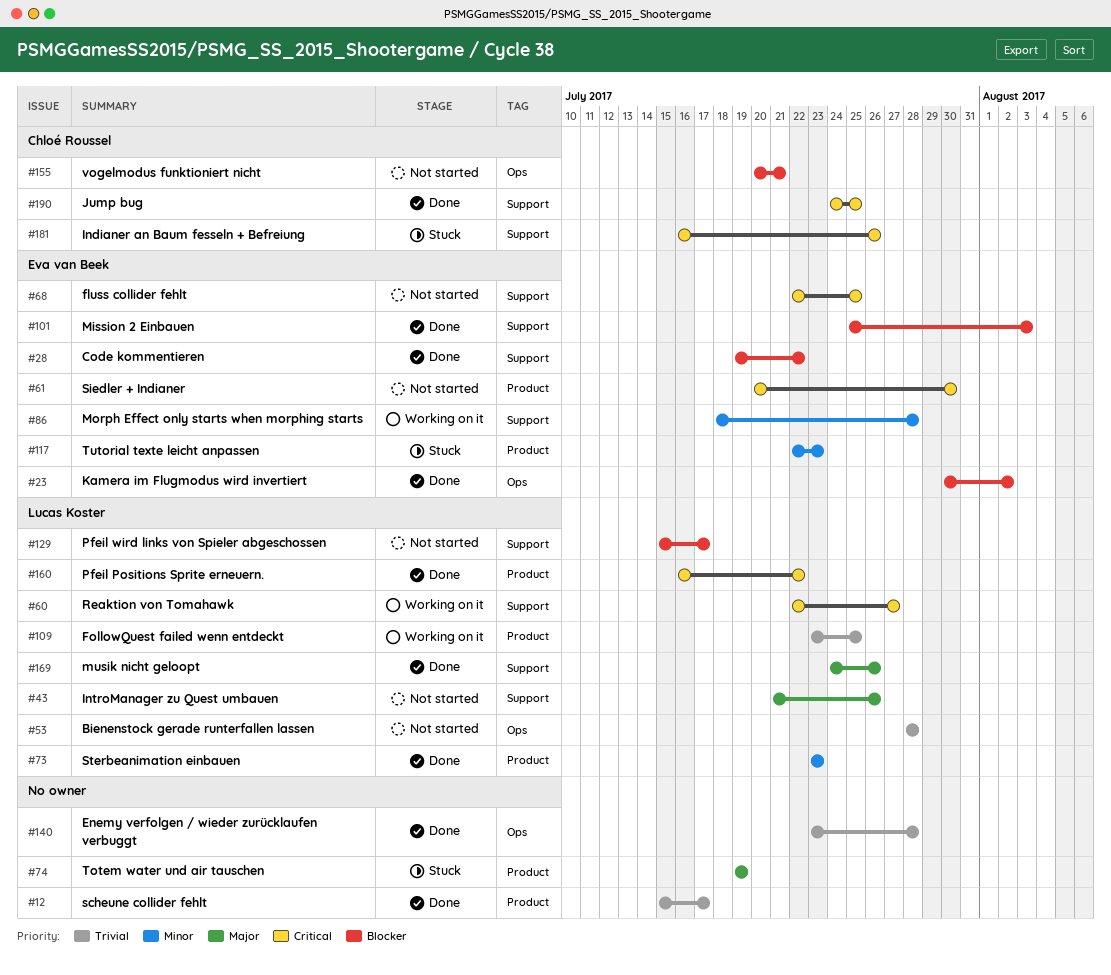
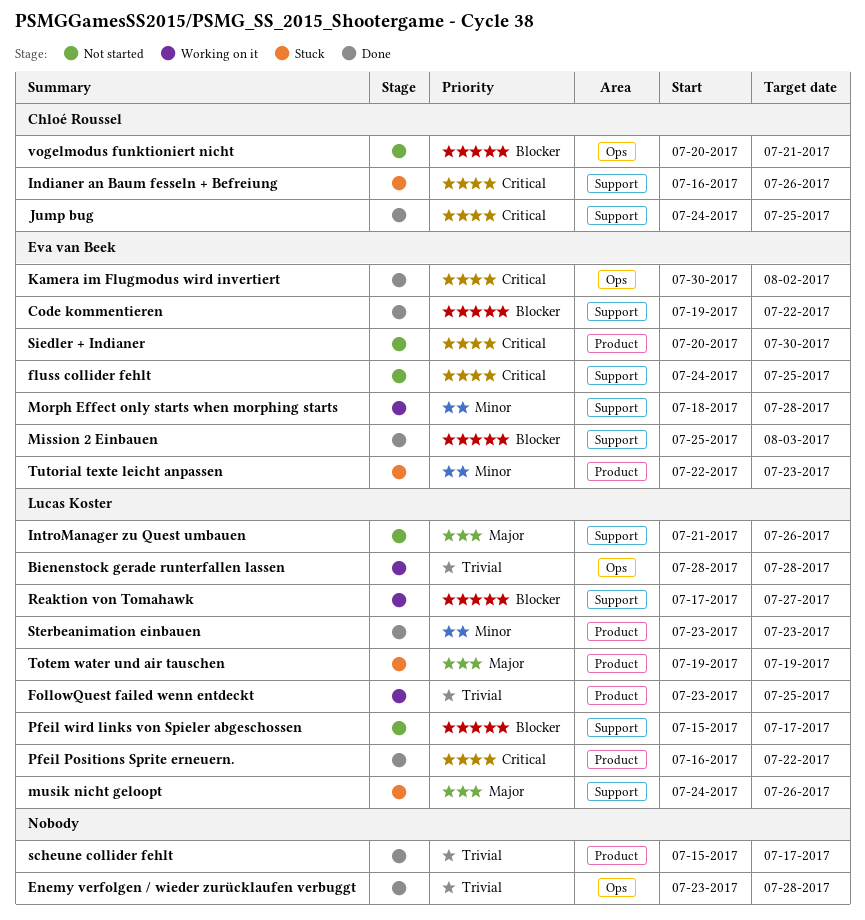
Bienenstock gerade runterfallen lassen, status: Not started -> Working on it
fluss collider fehlt, start: Jul 22 -> Jul 24
Kamera im Flugmodus wird invertiert, priority: Blocker -> Critical
musik nicht geloopt, status: Done -> Stuck
Reaktion von Tomahawk, priority: Critical -> Blocker
Reaktion von Tomahawk, start: Jul 22 -> Jul 17
Totem water und air tauschen, owner: none -> Lucas Koster

